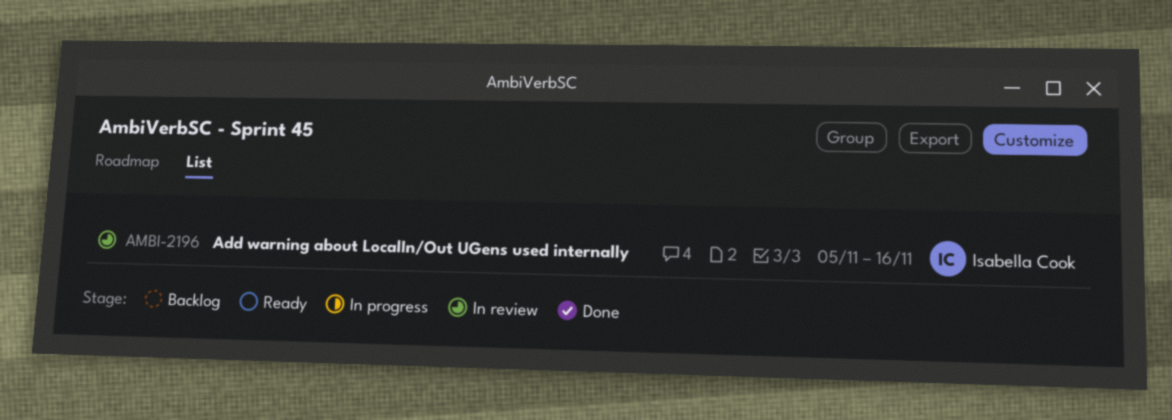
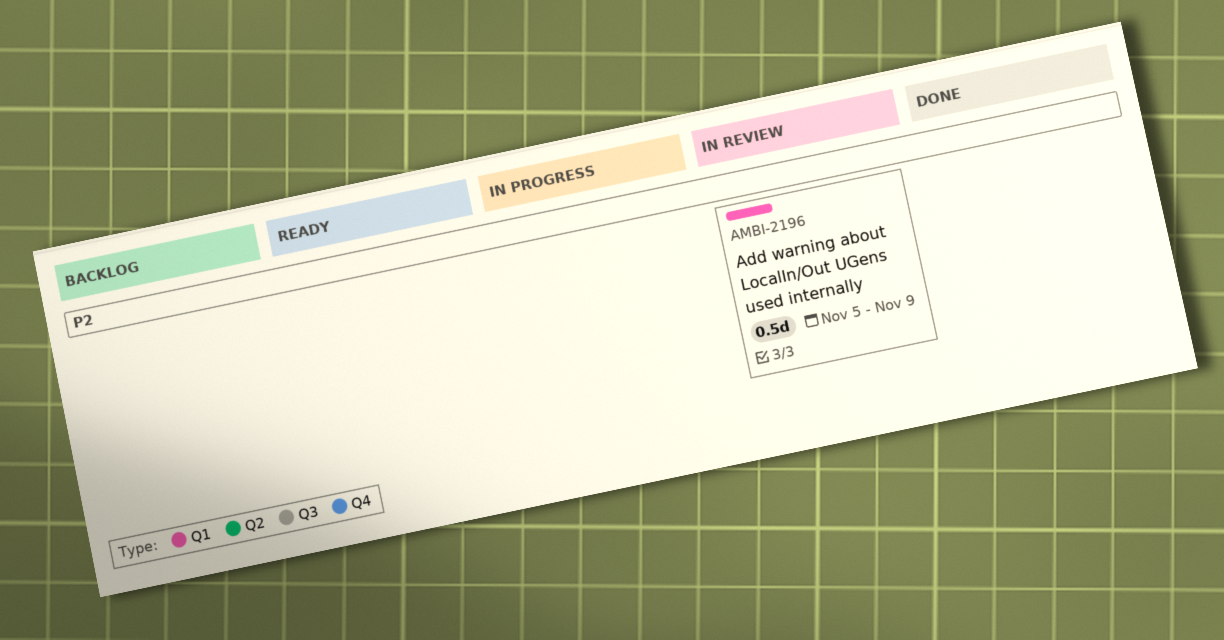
AMBI-2196, due: Nov 16 -> Nov 9

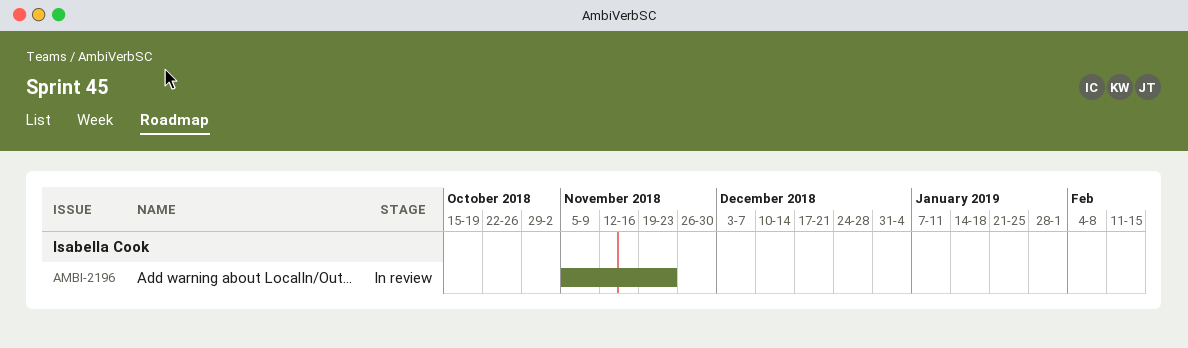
AMBI-2196, due: Nov 9 -> Nov 23

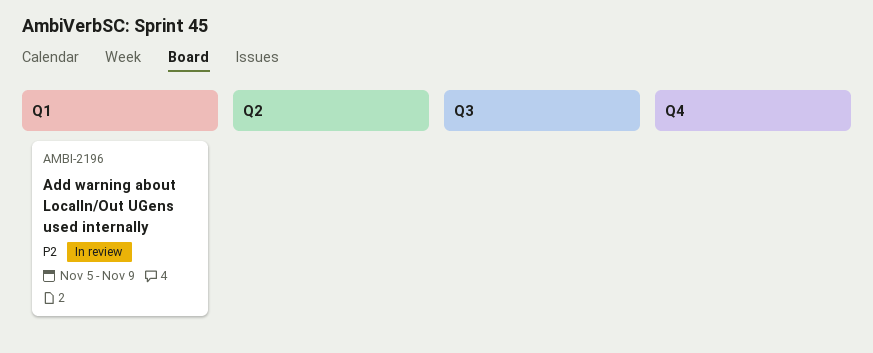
AMBI-2196, due: Nov 23 -> Nov 9

